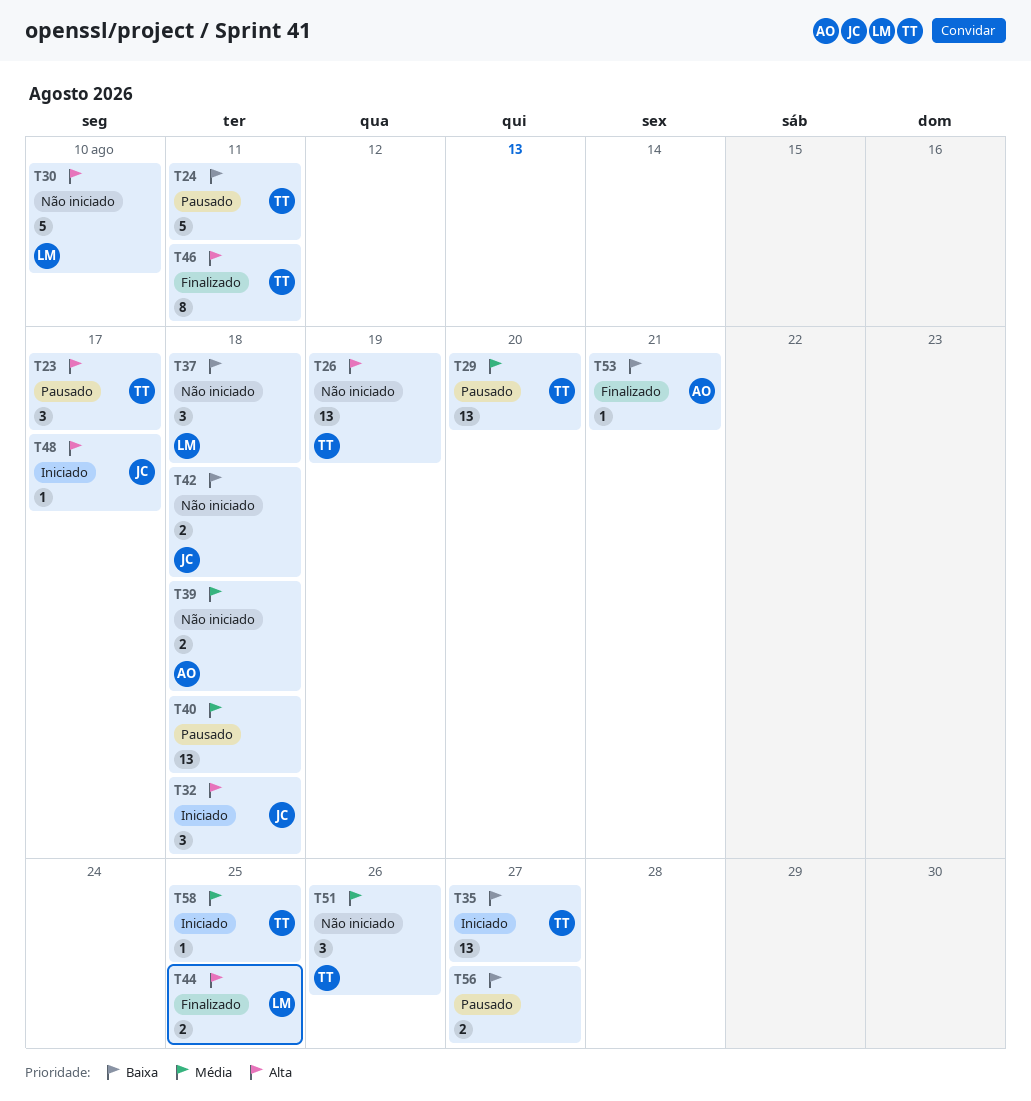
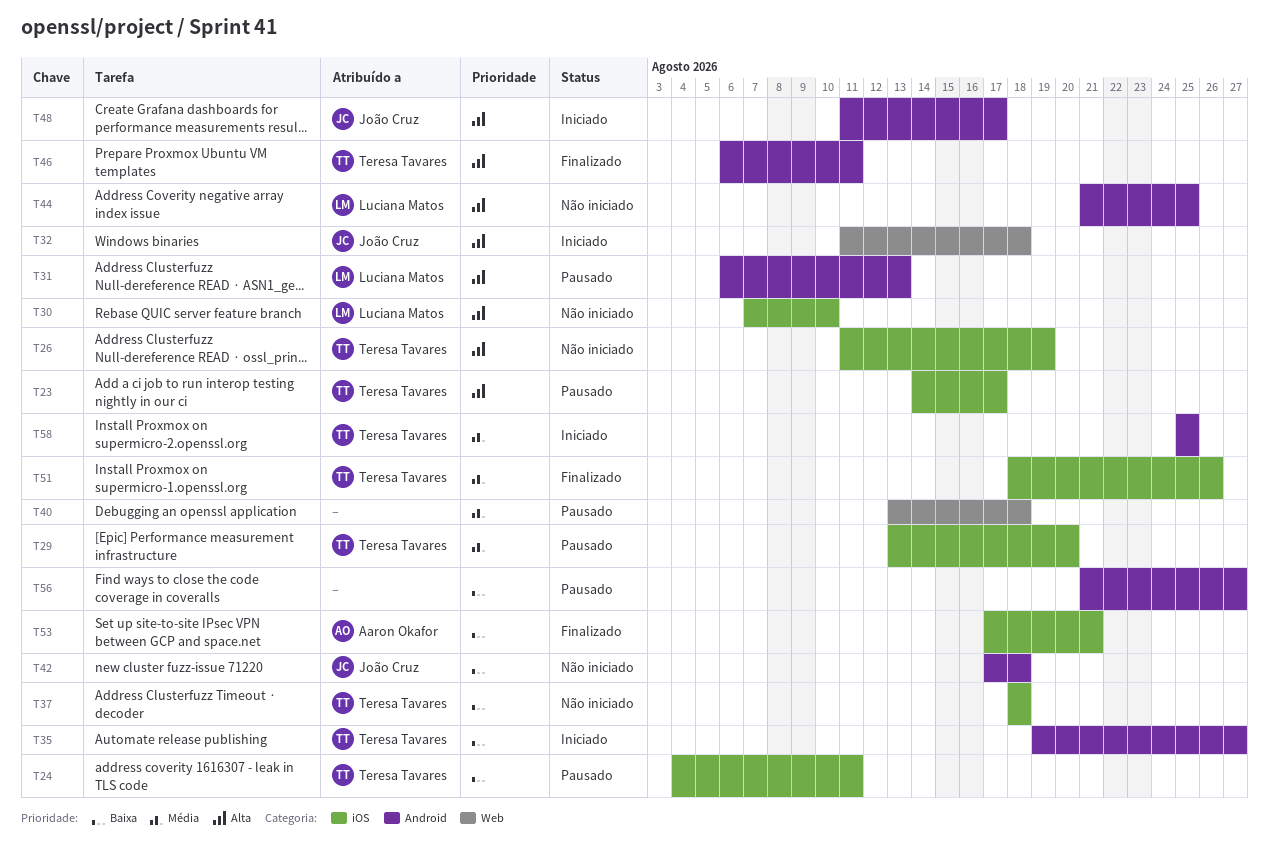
T31: none -> present
T37, owner: Luciana Matos -> Teresa Tavares
T39: present -> none
T44, status: Finalizado -> Não iniciado
T51, status: Não iniciado -> Finalizado

